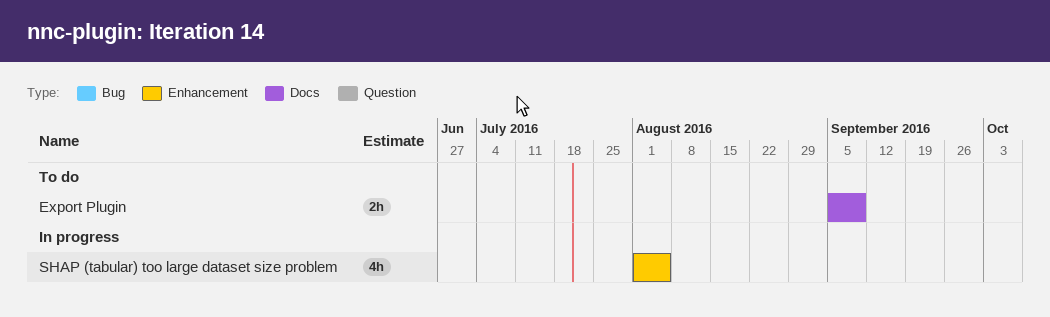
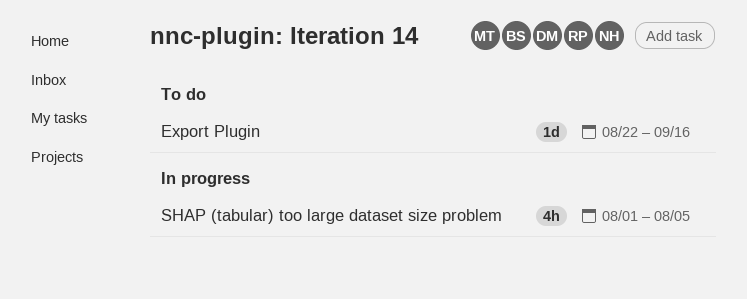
Export Plugin, estimate: 2h -> 1d
Export Plugin, start: Sep 5 -> Aug 22
Export Plugin, due: Sep 9 -> Sep 16

